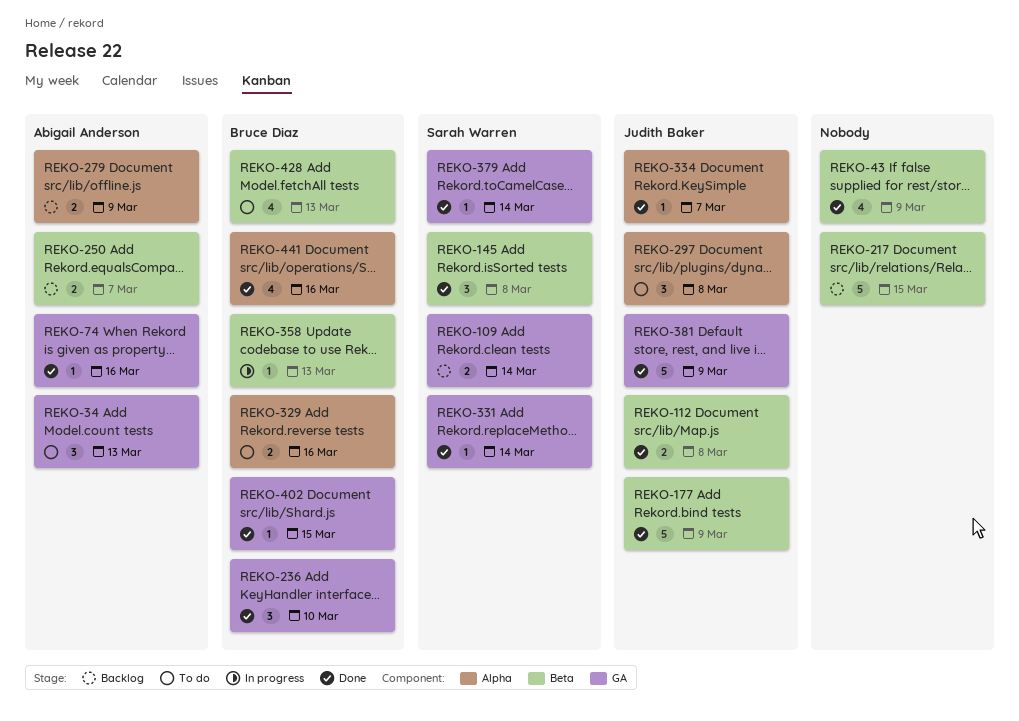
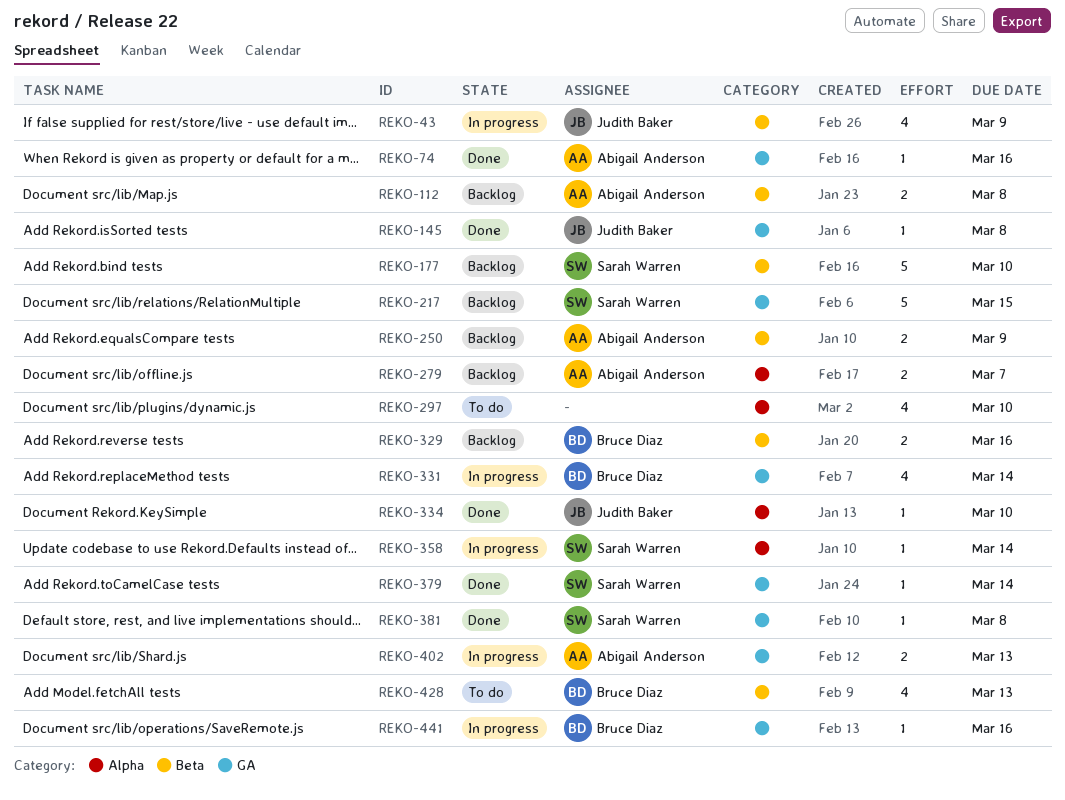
REKO-34: present -> none
REKO-43, status: Done -> In progress
REKO-43, owner: none -> Judith Baker
REKO-109: present -> none
REKO-112, status: Done -> Backlog
REKO-112, owner: Judith Baker -> Abigail Anderson
REKO-145, owner: Sarah Warren -> Judith Baker
REKO-145, label: Beta -> GA
REKO-145, estimate: 3 -> 1
REKO-177, status: Done -> Backlog
REKO-177, owner: Judith Baker -> Sarah Warren
REKO-177, due: Mar 9 -> Mar 10
REKO-217, owner: none -> Sarah Warren
REKO-217, label: Beta -> GA
REKO-236: present -> none
REKO-250, due: Mar 7 -> Mar 9
REKO-279, due: Mar 9 -> Mar 7
REKO-297, owner: Judith Baker -> none
REKO-297, estimate: 3 -> 4
REKO-297, due: Mar 8 -> Mar 10
REKO-329, status: To do -> Backlog
REKO-329, label: Alpha -> Beta
REKO-331, status: Done -> In progress
REKO-331, owner: Sarah Warren -> Bruce Diaz
REKO-331, estimate: 1 -> 4
REKO-334, due: Mar 7 -> Mar 10
REKO-358, owner: Bruce Diaz -> Sarah Warren
REKO-358, label: Beta -> Alpha
REKO-358, due: Mar 13 -> Mar 14
REKO-381, owner: Judith Baker -> Sarah Warren
REKO-381, estimate: 5 -> 1
REKO-381, due: Mar 9 -> Mar 8
REKO-402, status: Done -> In progress
REKO-402, owner: Bruce Diaz -> Abigail Anderson
REKO-402, estimate: 1 -> 2
REKO-402, due: Mar 15 -> Mar 13
REKO-441, status: Done -> In progress
REKO-441, label: Alpha -> GA
REKO-441, estimate: 4 -> 1

